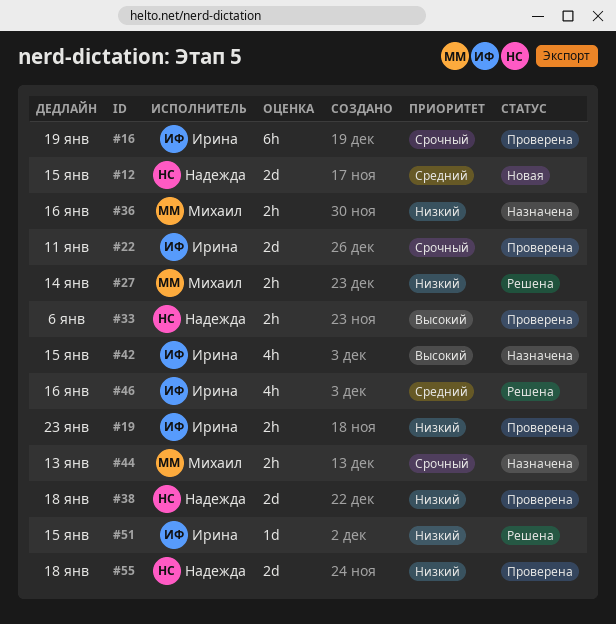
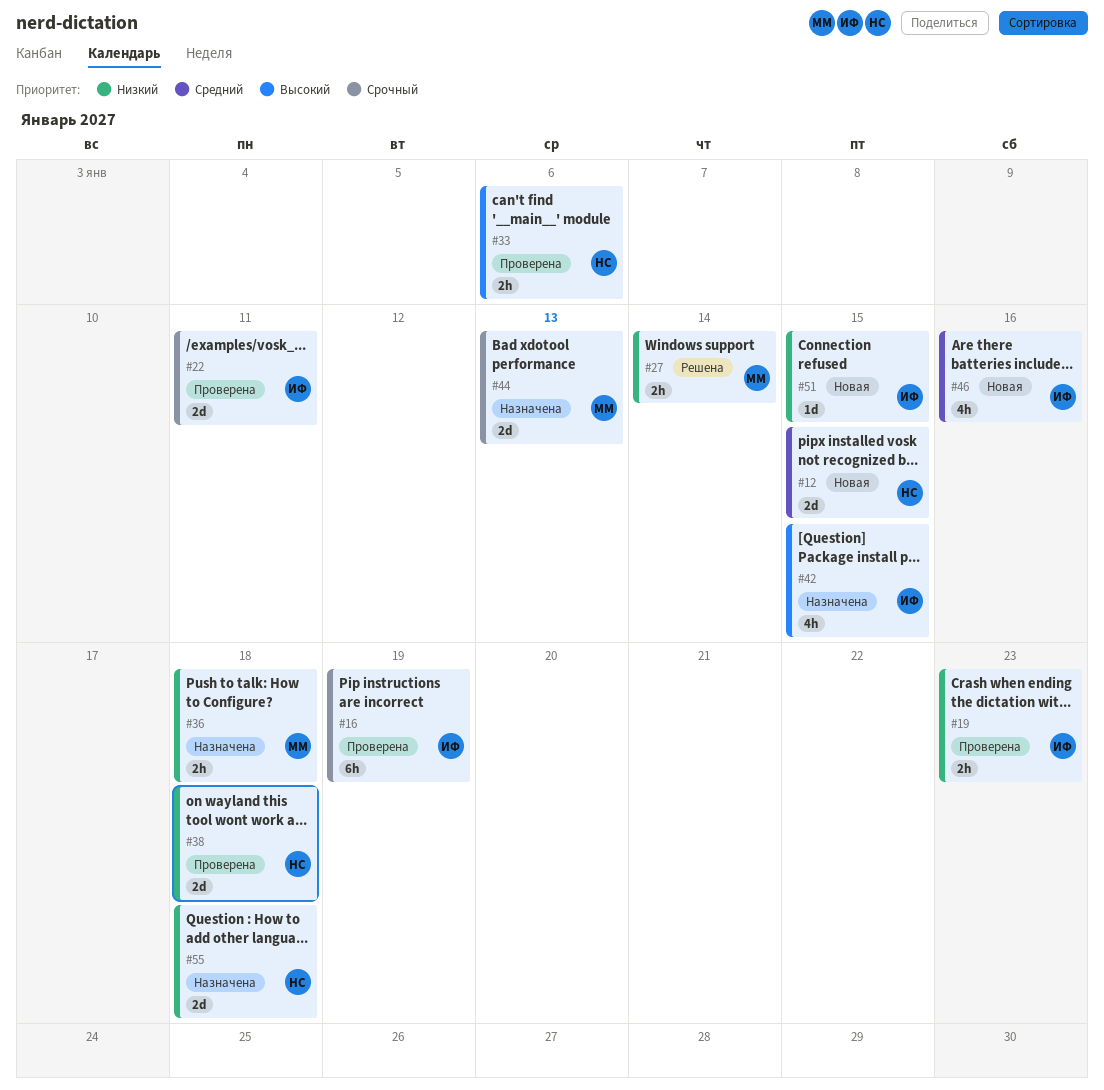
#36, due: Jan 16 -> Jan 18
#44, estimate: 2h -> 2d
#46, status: Решена -> Новая
#51, status: Решена -> Новая
#55, status: Проверена -> Назначена

